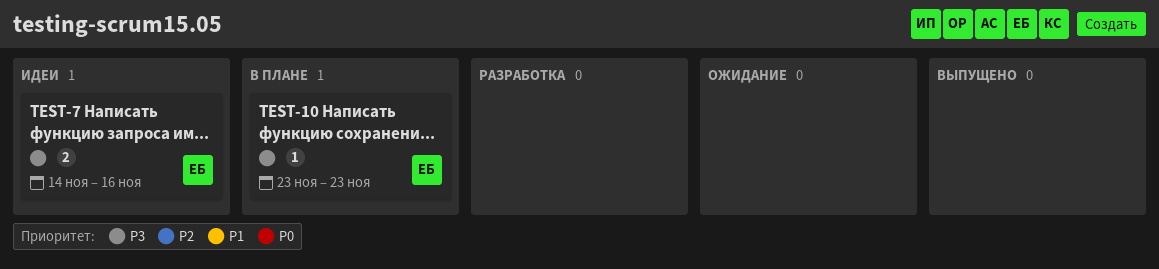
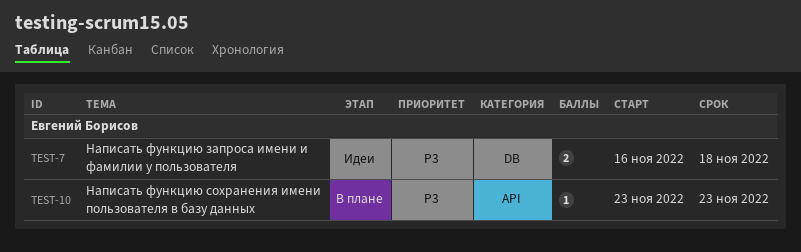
TEST-7, start: Nov 14 -> Nov 16
TEST-7, due: Nov 16 -> Nov 18

